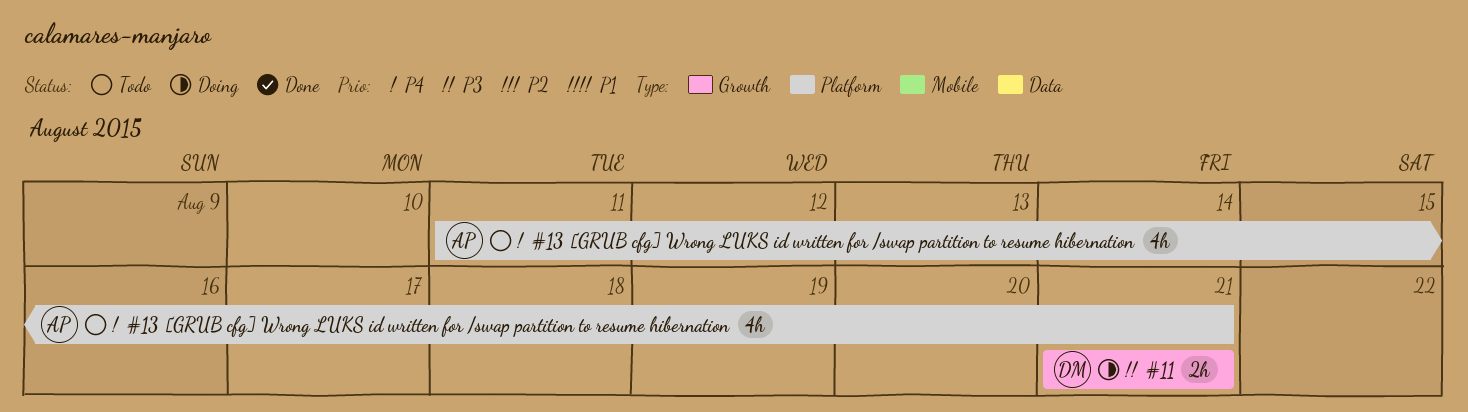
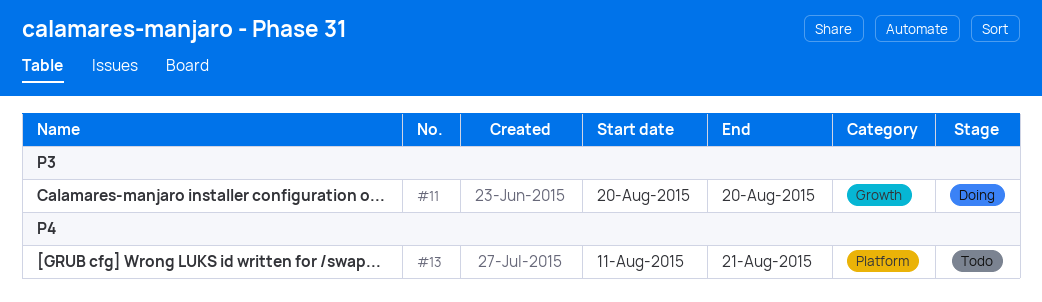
#11, start: Aug 21 -> Aug 20
#11, due: Aug 21 -> Aug 20

